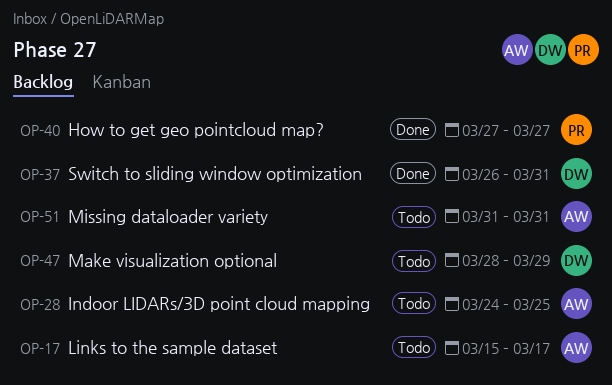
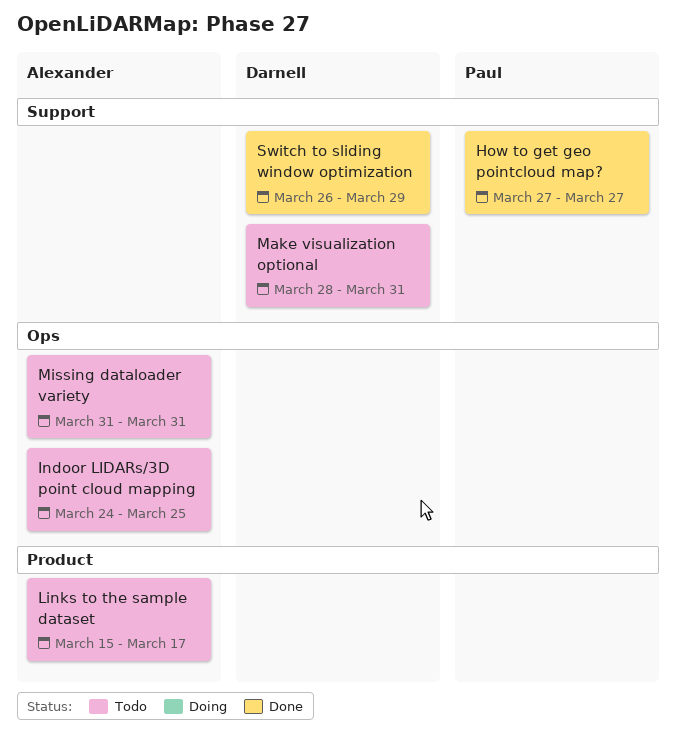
Make visualization optional, due: Mar 29 -> Mar 31
Switch to sliding window optimization, due: Mar 31 -> Mar 29

